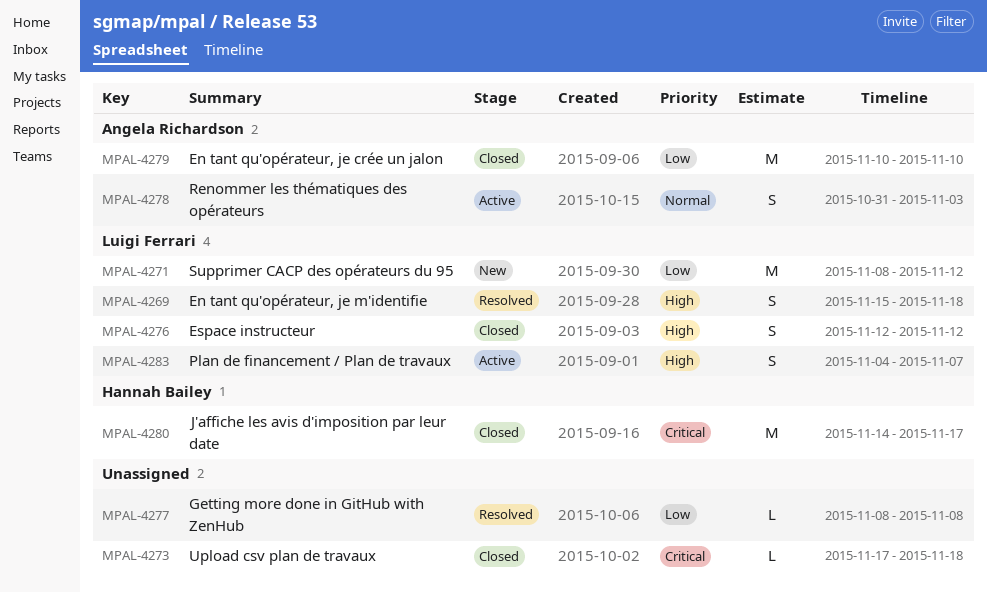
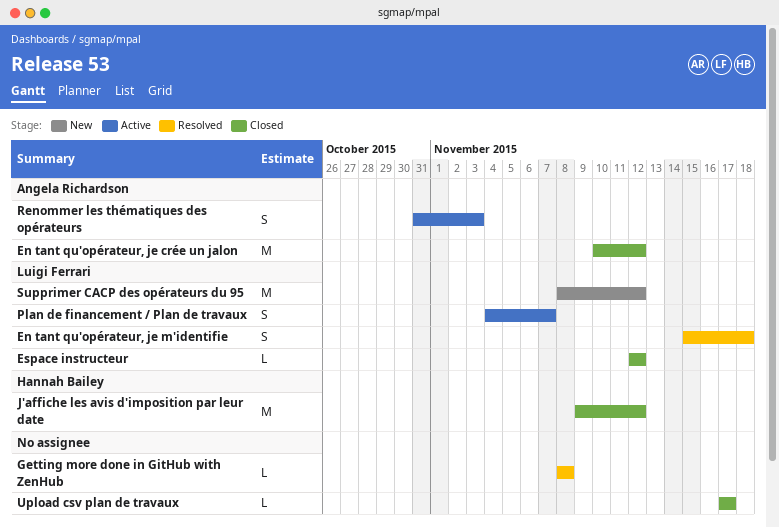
En tant qu'opérateur, je crée un jalon, due: Nov 10 -> Nov 12
Espace instructeur, estimate: S -> L
J'affiche les avis d'imposition par leur date, start: Nov 14 -> Nov 9
J'affiche les avis d'imposition par leur date, due: Nov 17 -> Nov 12
Upload csv plan de travaux, due: Nov 18 -> Nov 17

